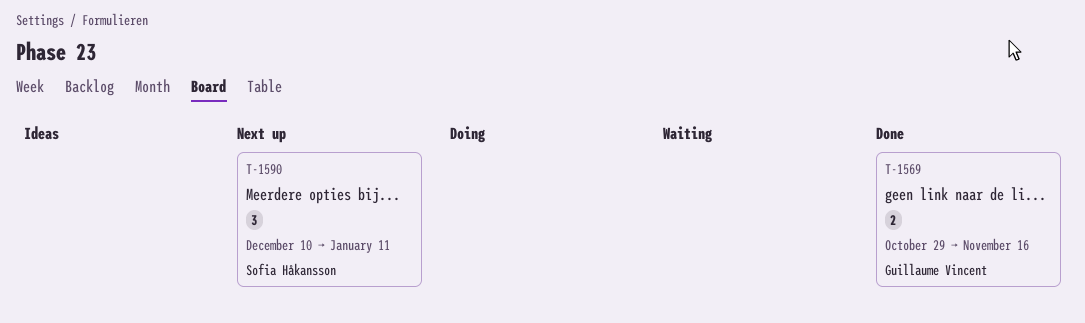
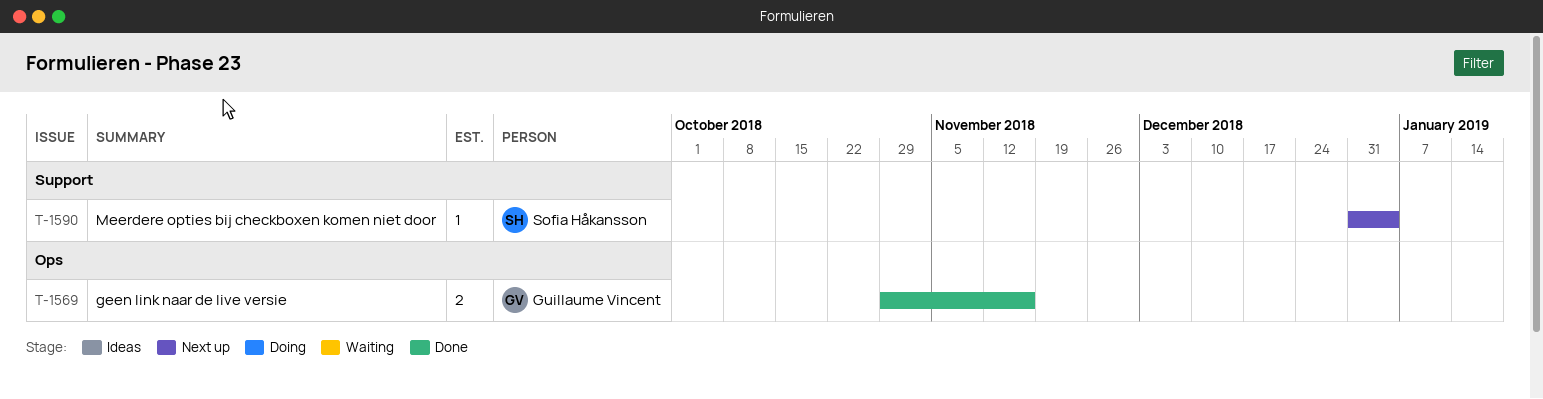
T-1590, estimate: 3 -> 1
T-1590, start: Dec 10 -> Dec 31
T-1590, due: Jan 11 -> Jan 4

